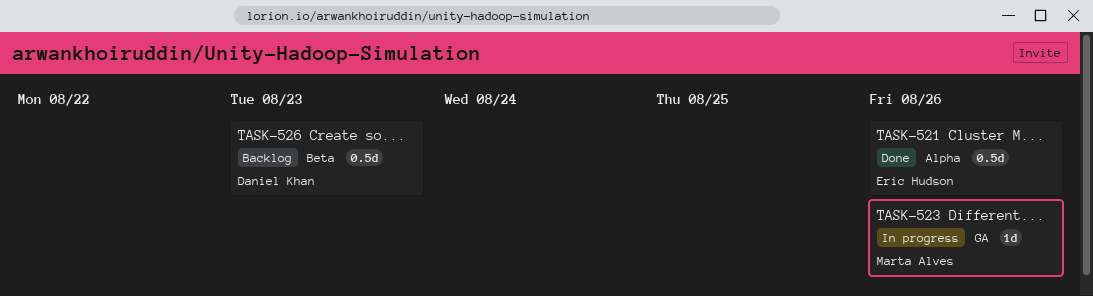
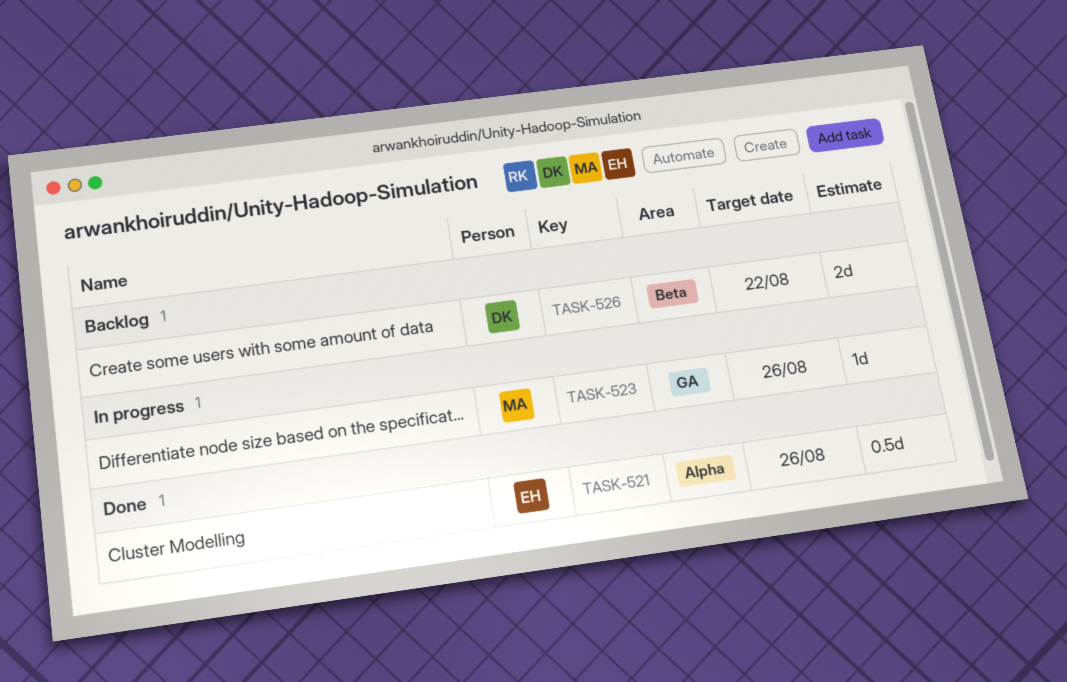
TASK-526, estimate: 0.5d -> 2d
TASK-526, due: Aug 23 -> Aug 22

